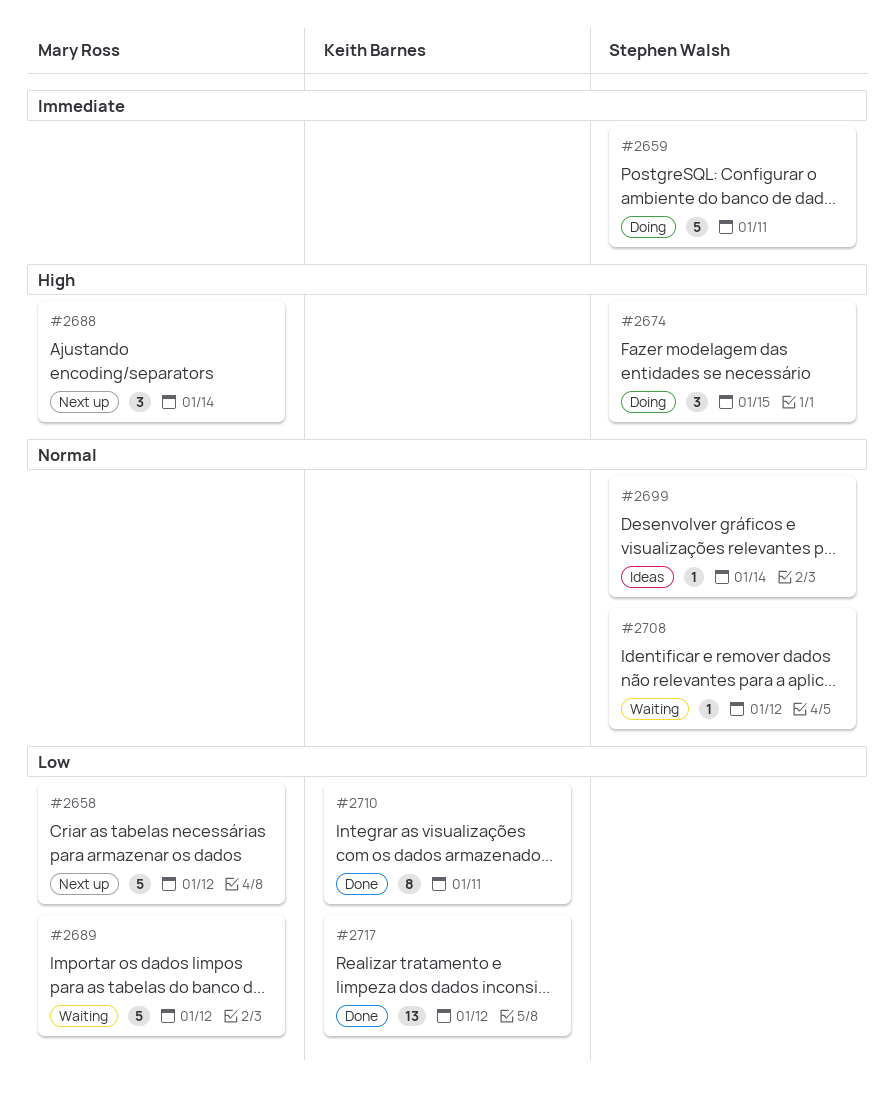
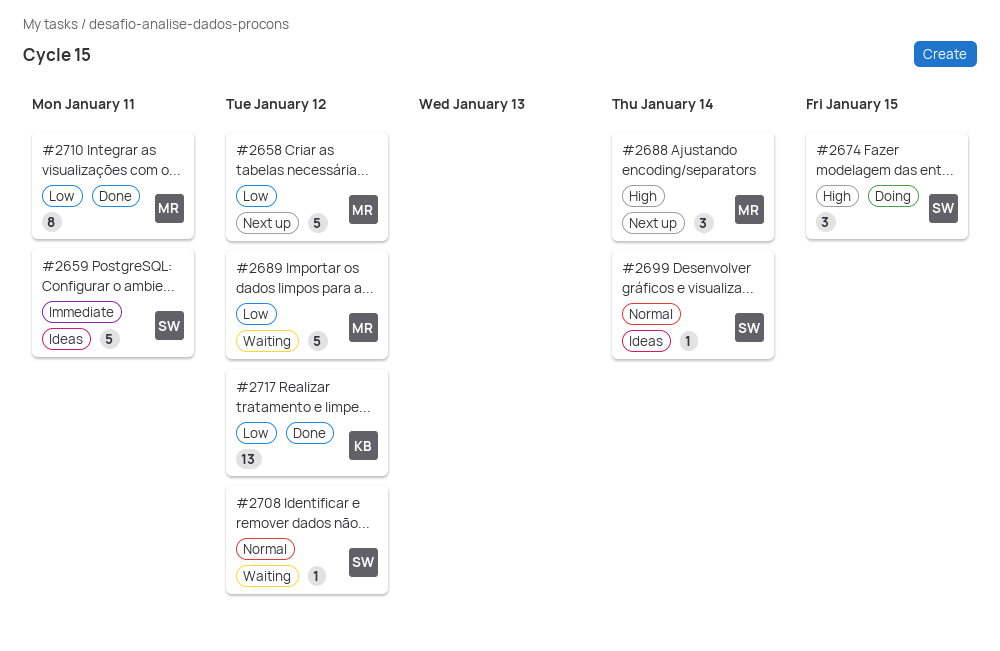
#2659, status: Doing -> Ideas
#2710, owner: Keith Barnes -> Mary Ross

